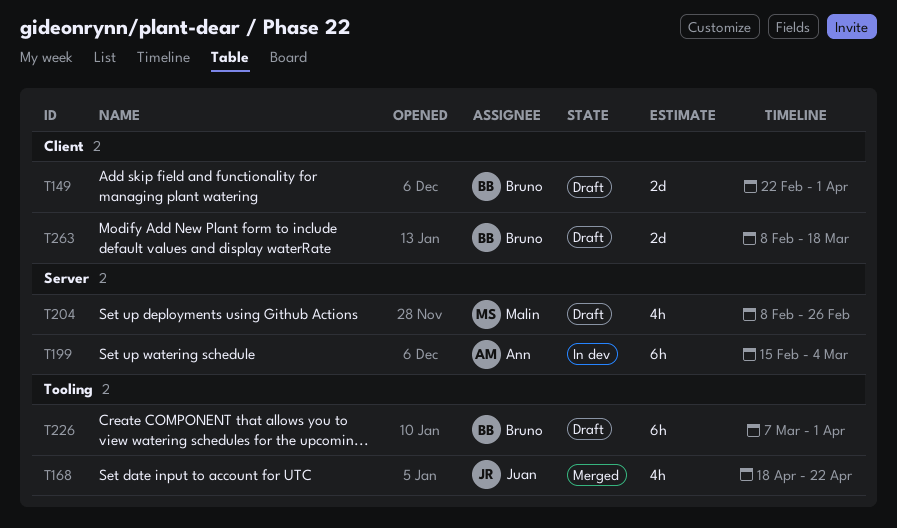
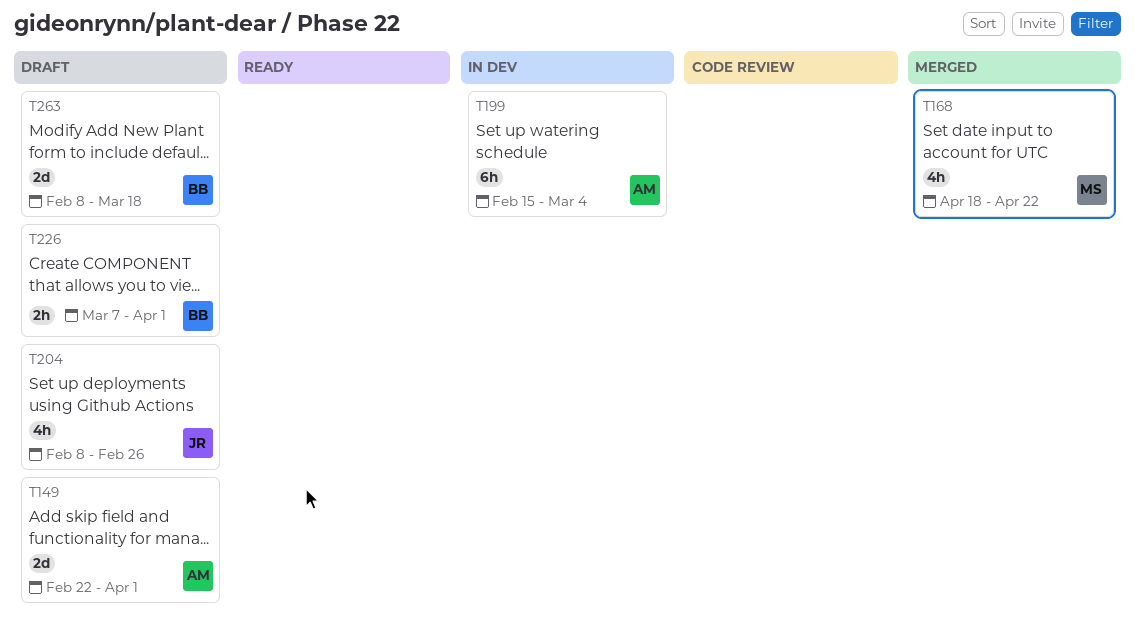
T149, owner: Bruno -> Ann
T168, owner: Juan -> Malin
T204, owner: Malin -> Juan
T226, estimate: 6h -> 2h

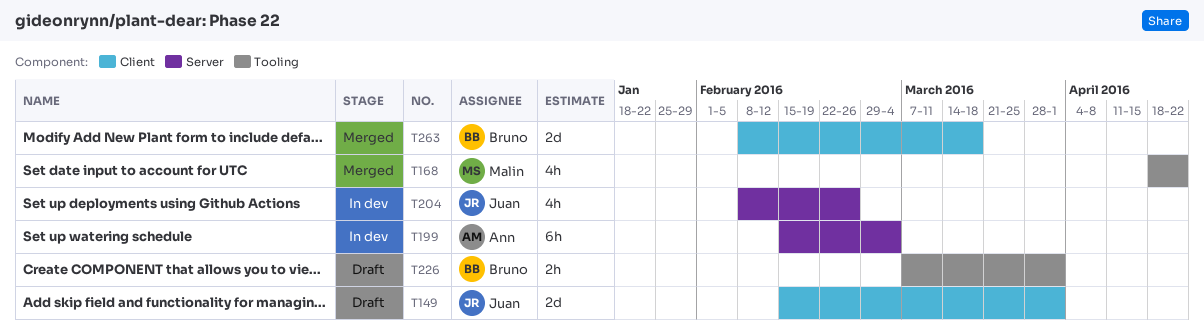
T149, owner: Ann -> Juan
T149, start: Feb 22 -> Feb 15
T204, status: Draft -> In dev
T263, status: Draft -> Merged

